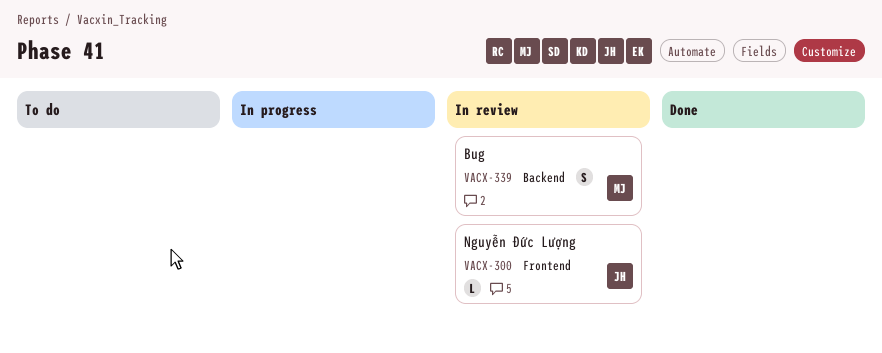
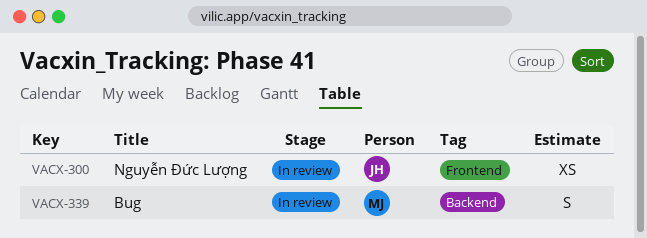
VACX-300, estimate: L -> XS

